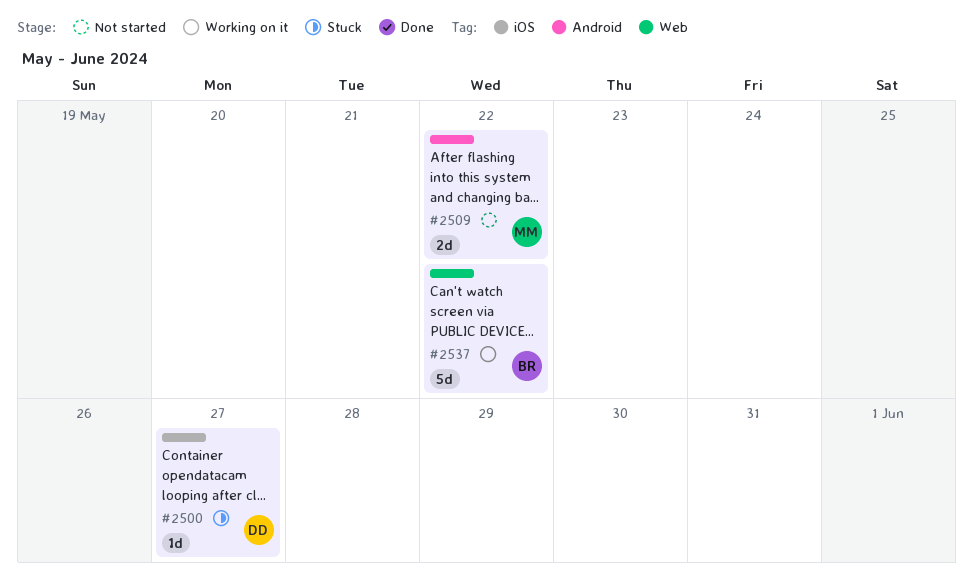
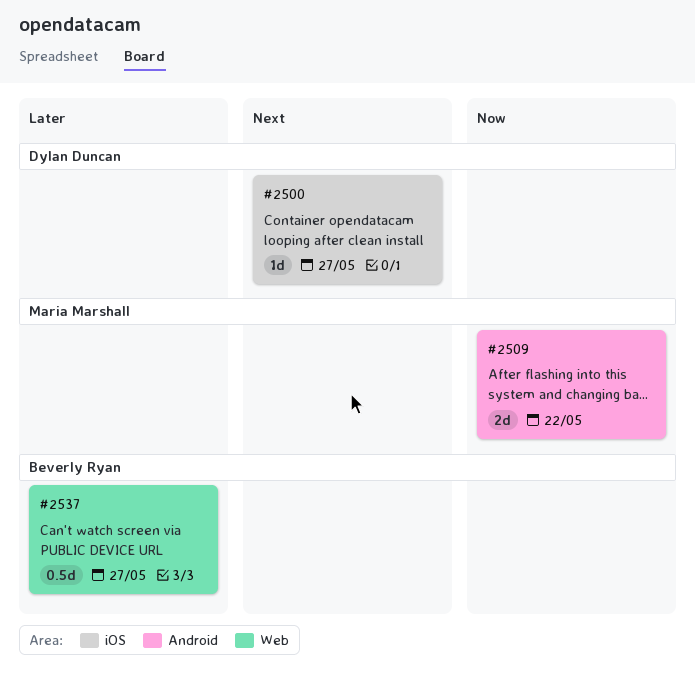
#2537, estimate: 5d -> 0.5d
#2537, due: May 22 -> May 27

